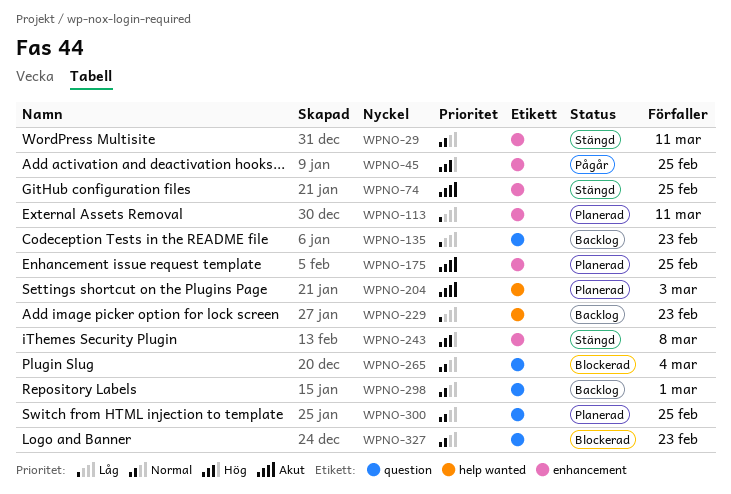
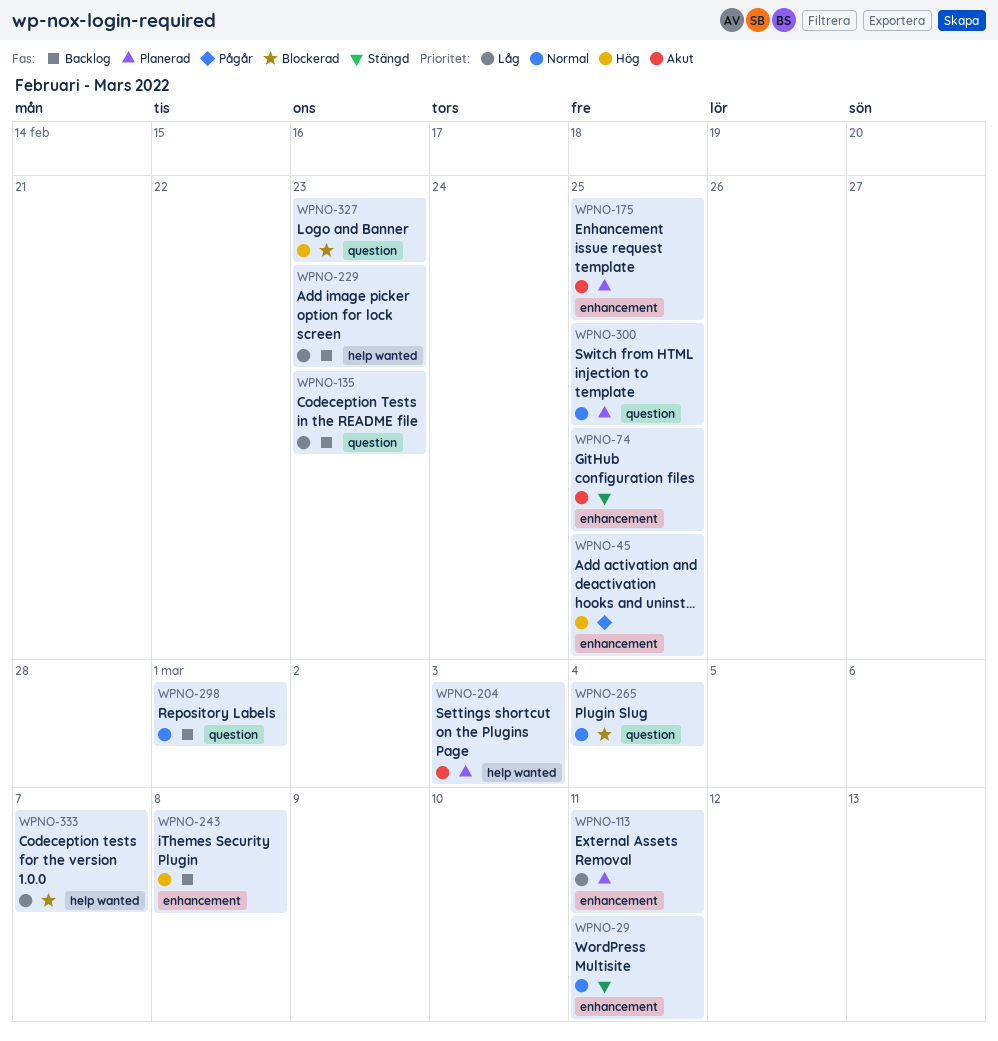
WPNO-243, status: Stängd -> Backlog
WPNO-327, priority: Normal -> Hög
WPNO-333: none -> present

